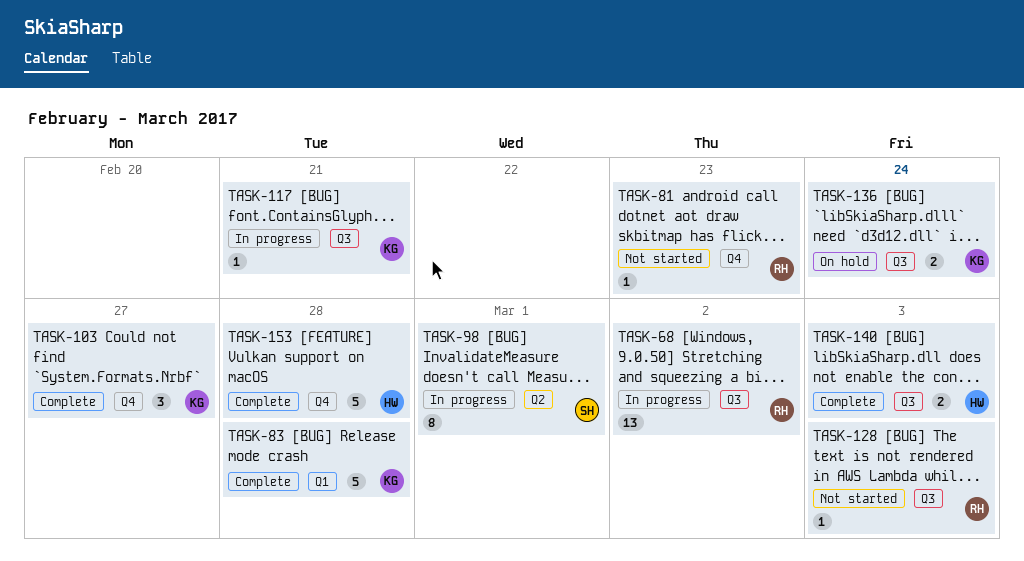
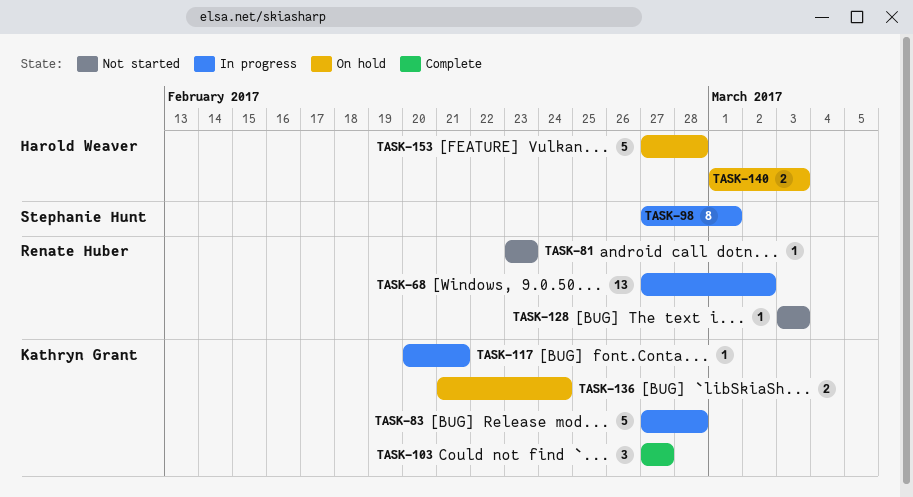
TASK-83, status: Complete -> In progress
TASK-140, status: Complete -> On hold
TASK-153, status: Complete -> On hold

